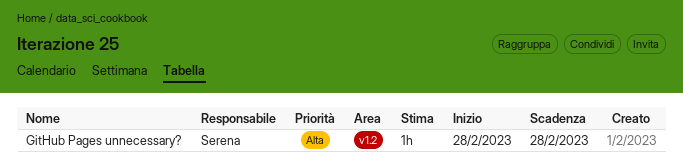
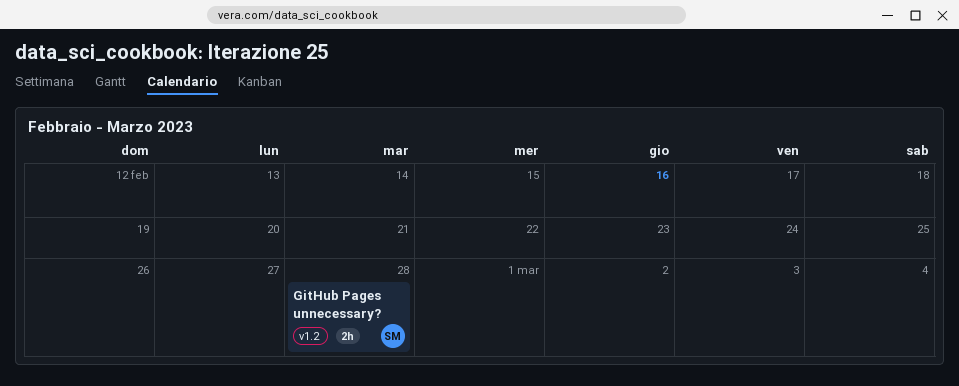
GitHub Pages unnecessary?, estimate: 1h -> 2h

